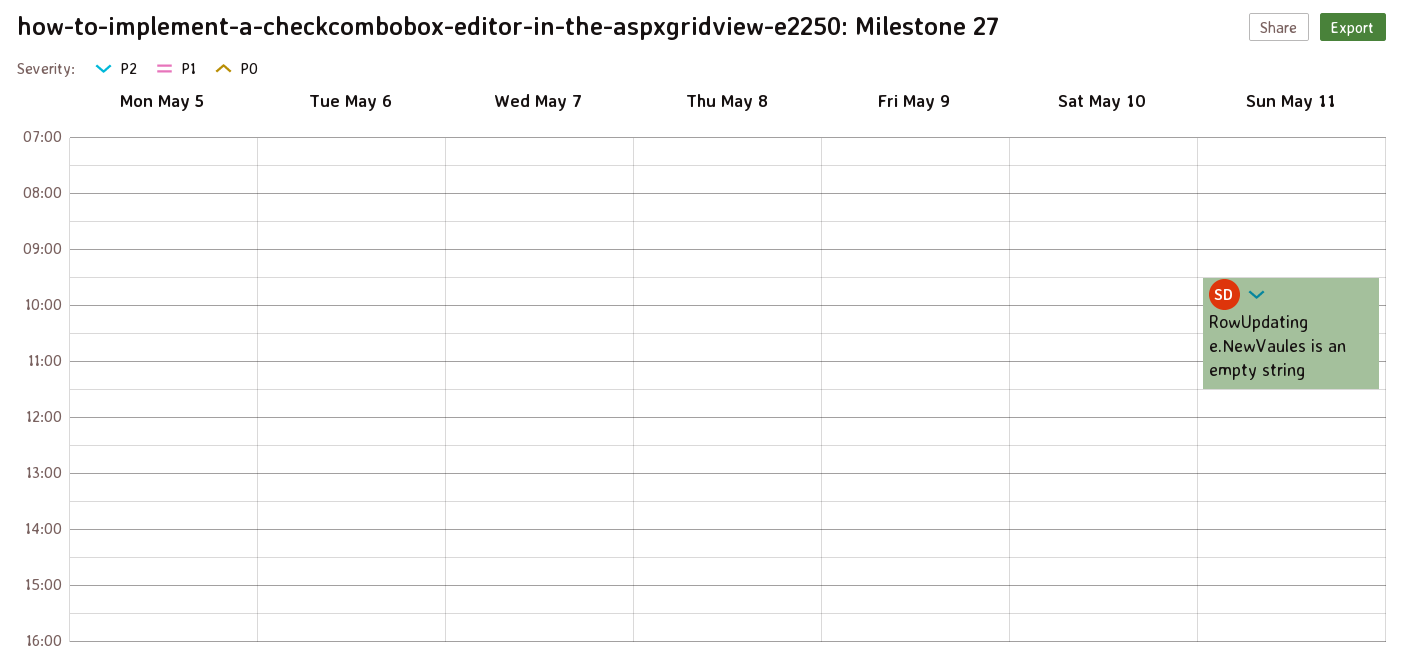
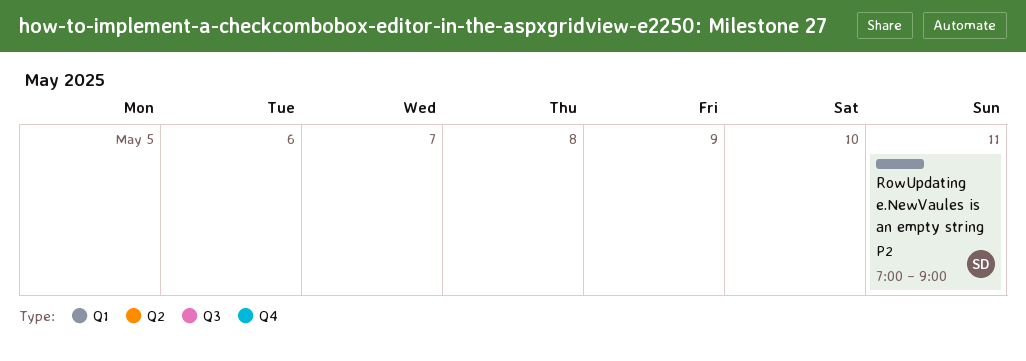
RowUpdating e.NewVaules is an empty string, begins: 09:30 -> 07:00
RowUpdating e.NewVaules is an empty string, ends: 11:30 -> 09:00

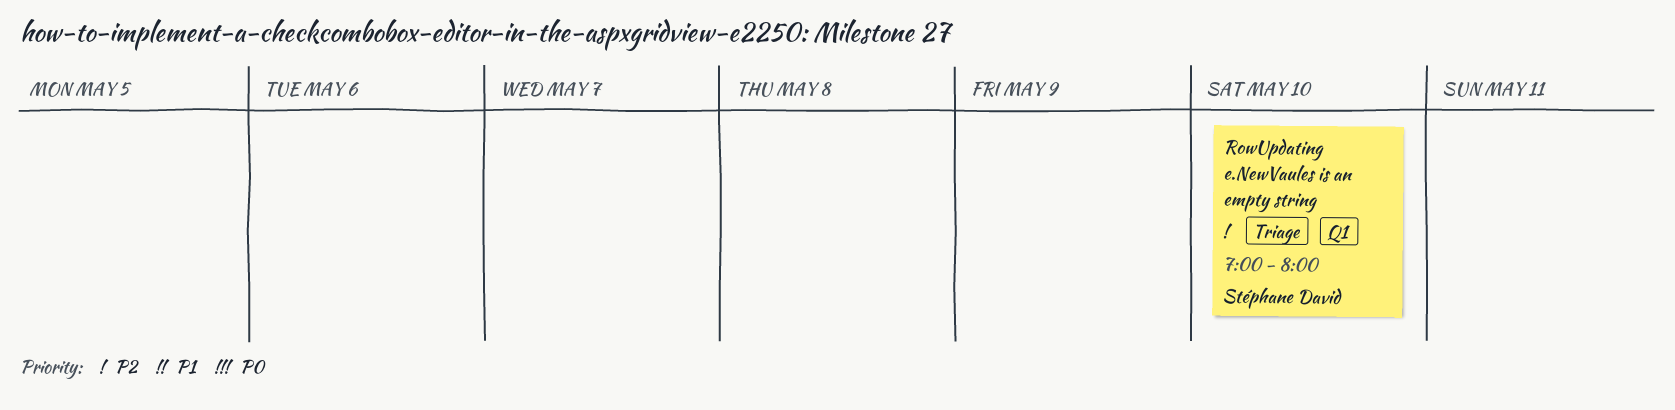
RowUpdating e.NewVaules is an empty string, day: May 11 -> May 10
RowUpdating e.NewVaules is an empty string, ends: 09:00 -> 08:00

